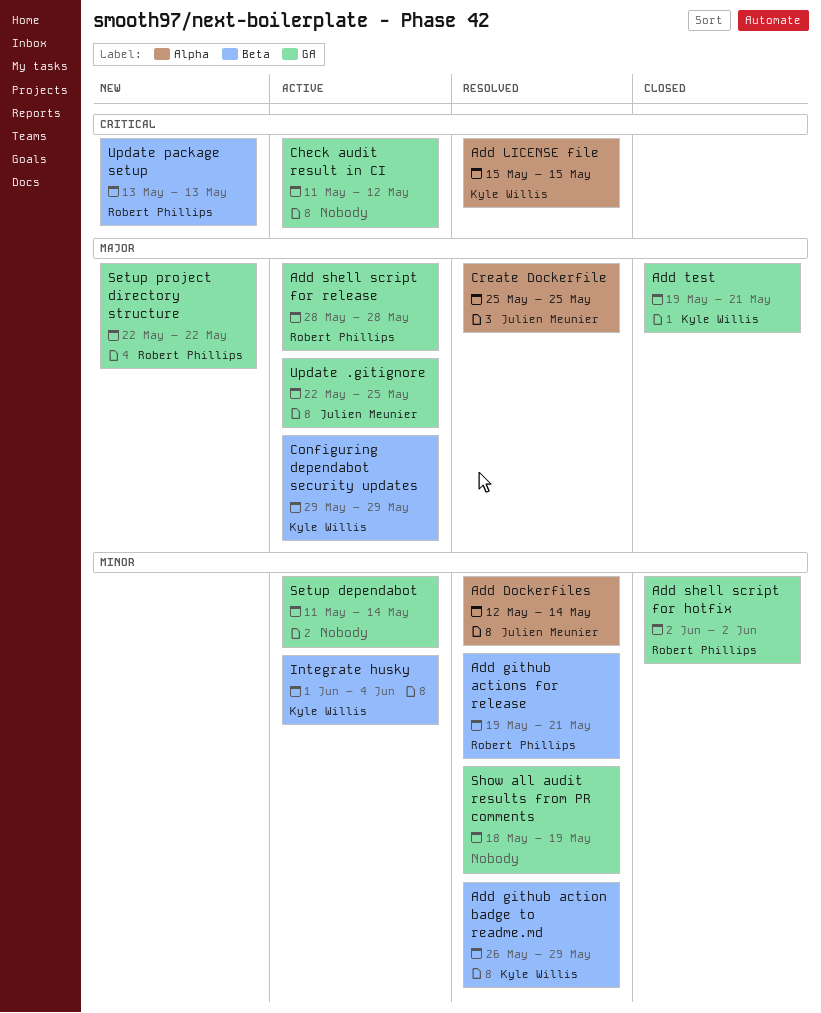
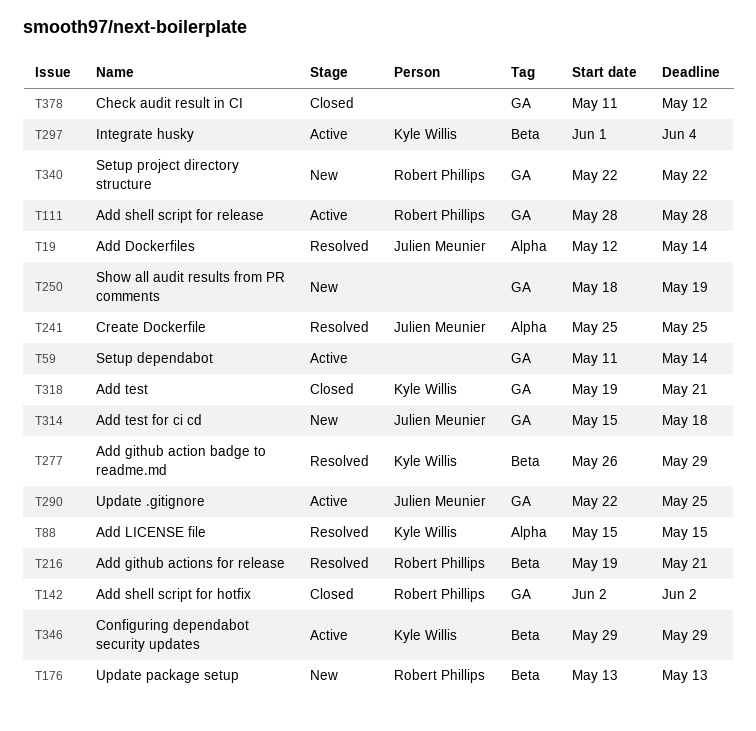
Add test for ci cd: none -> present
Check audit result in CI, status: Active -> Closed
Show all audit results from PR comments, status: Resolved -> New

